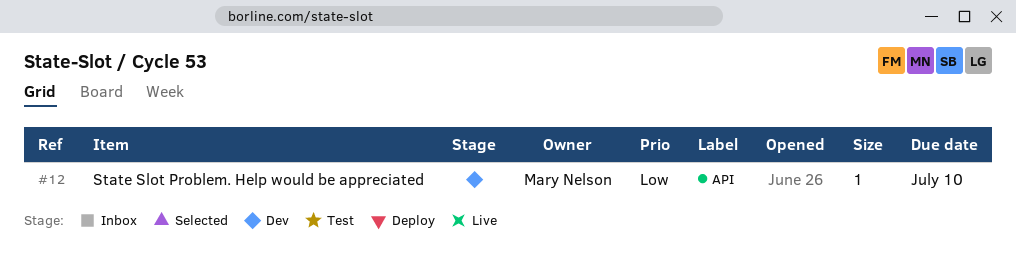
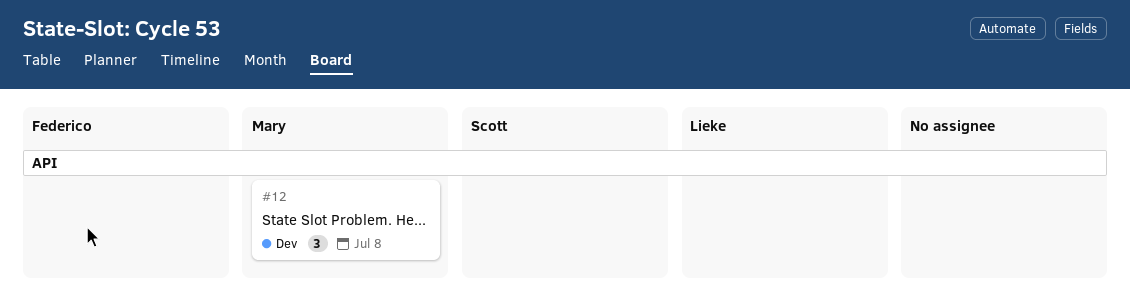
#12, estimate: 1 -> 3
#12, due: Jul 10 -> Jul 8

